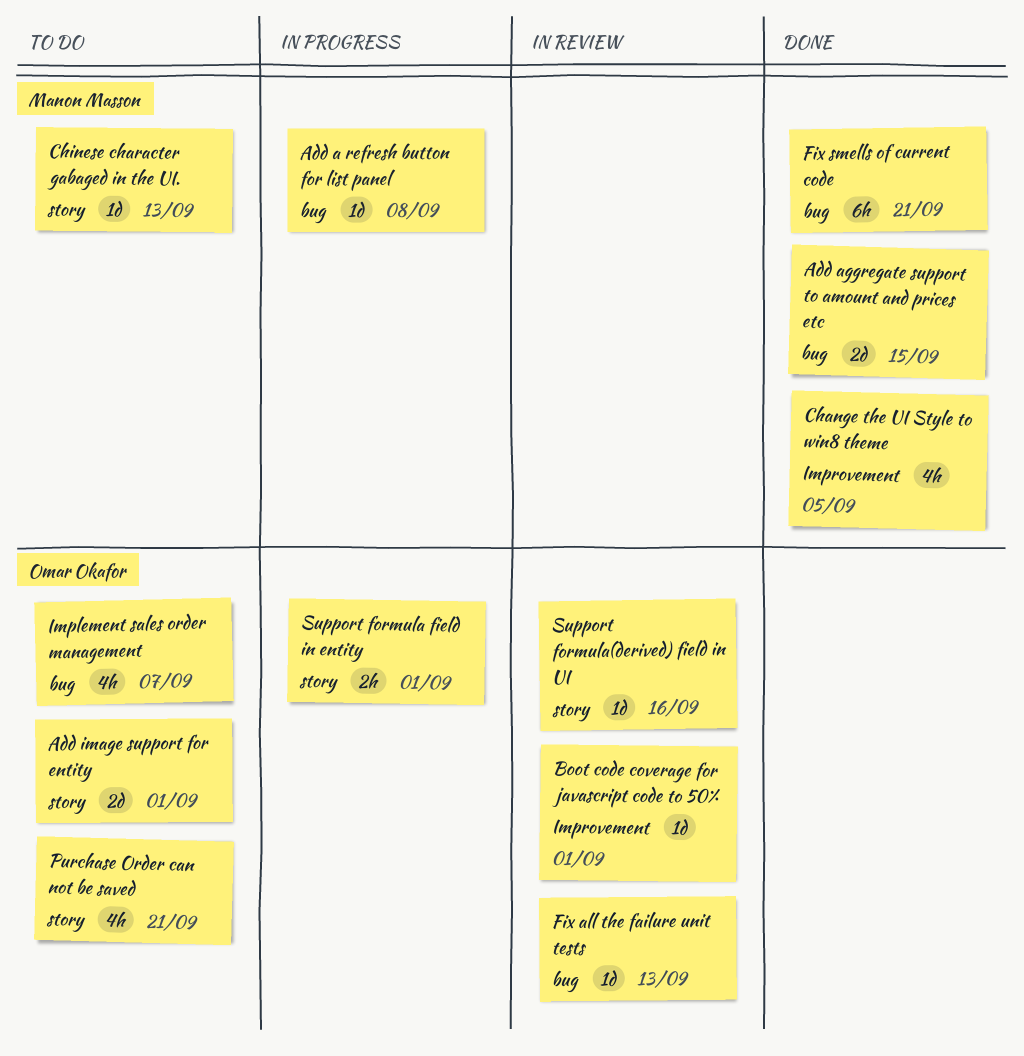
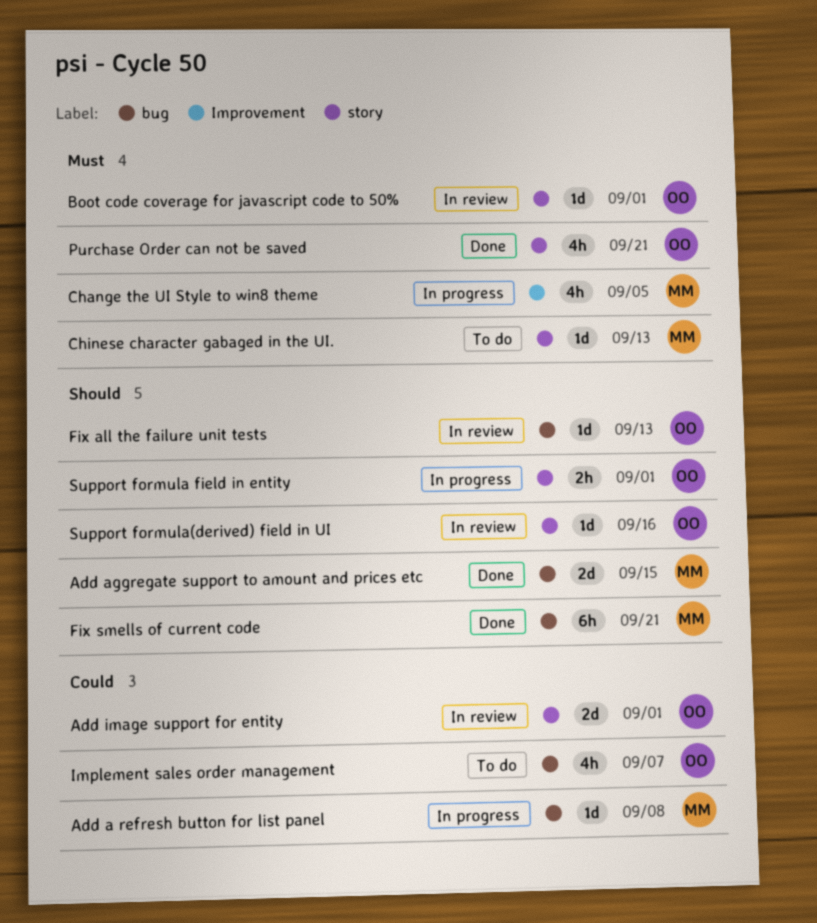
Add image support for entity, status: To do -> In review
Boot code coverage for javascript code to 50%, label: Improvement -> story
Change the UI Style to win8 theme, status: Done -> In progress
Purchase Order can not be saved, status: To do -> Done

